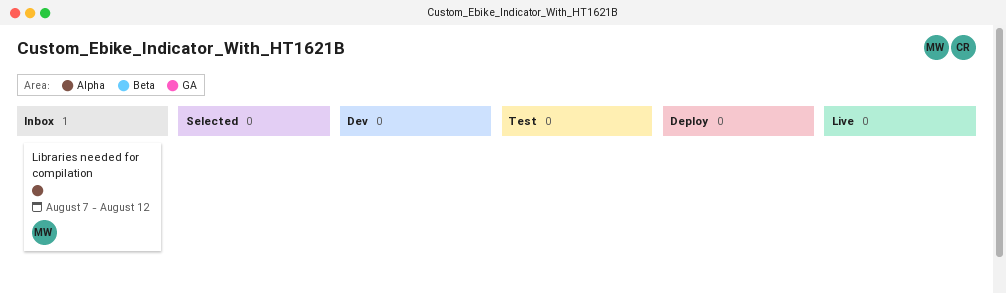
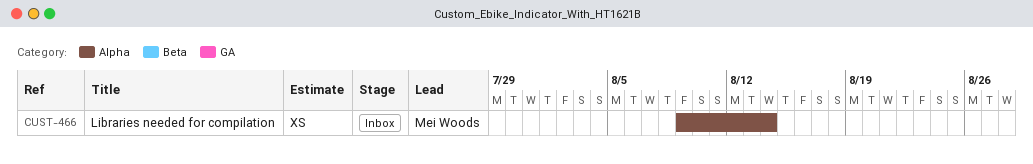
Libraries needed for compilation, start: Aug 7 -> Aug 9
Libraries needed for compilation, due: Aug 12 -> Aug 14

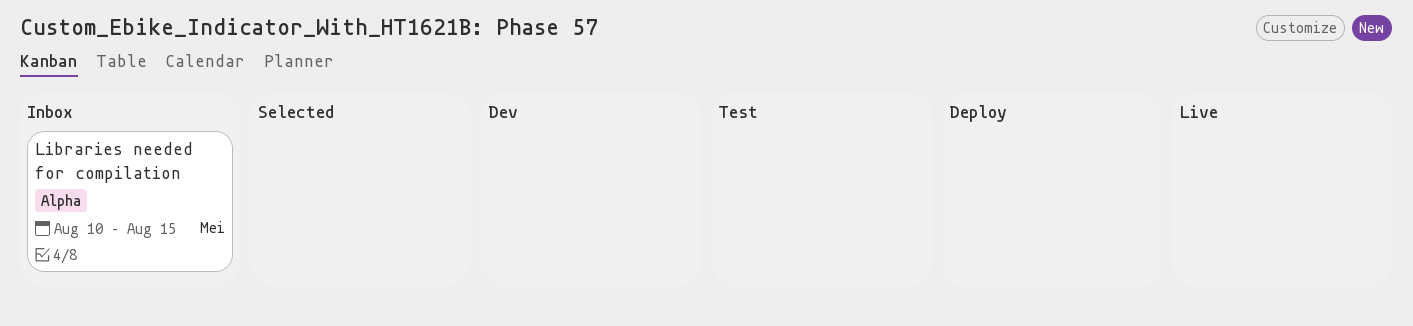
Libraries needed for compilation, start: Aug 9 -> Aug 10
Libraries needed for compilation, due: Aug 14 -> Aug 15

